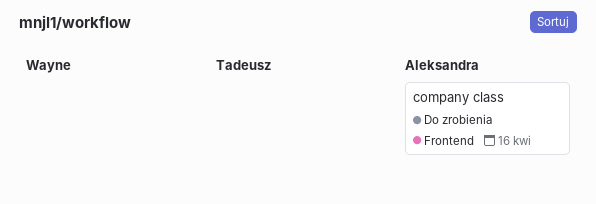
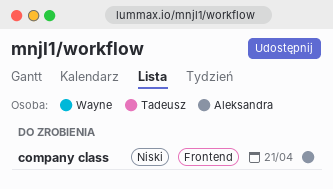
company class, due: Apr 16 -> Apr 21

